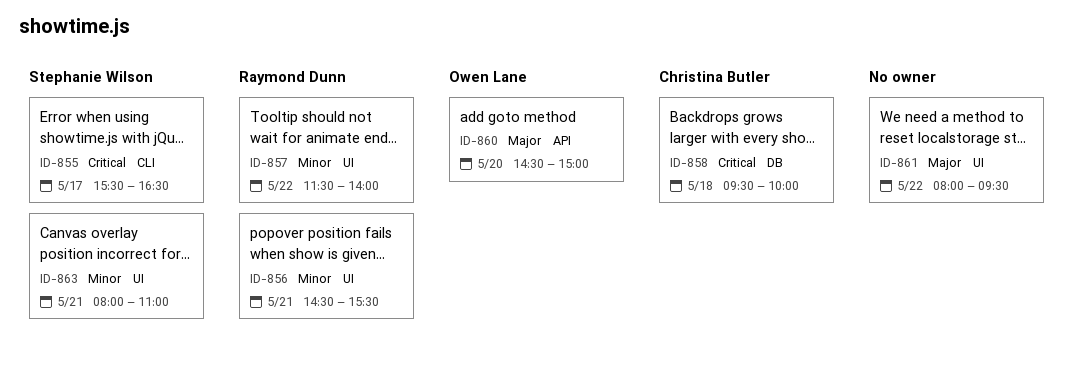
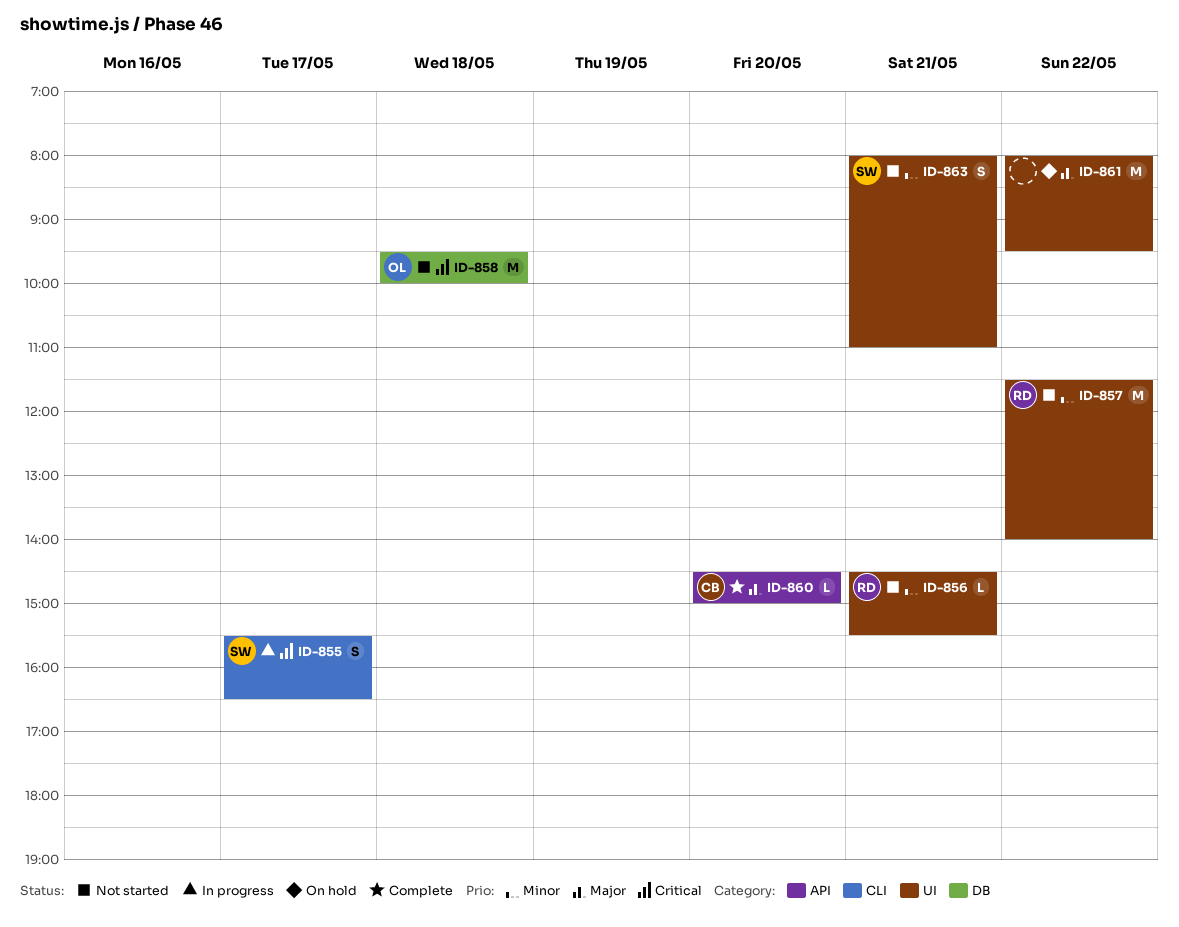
ID-858, owner: Christina Butler -> Owen Lane
ID-860, owner: Owen Lane -> Christina Butler

